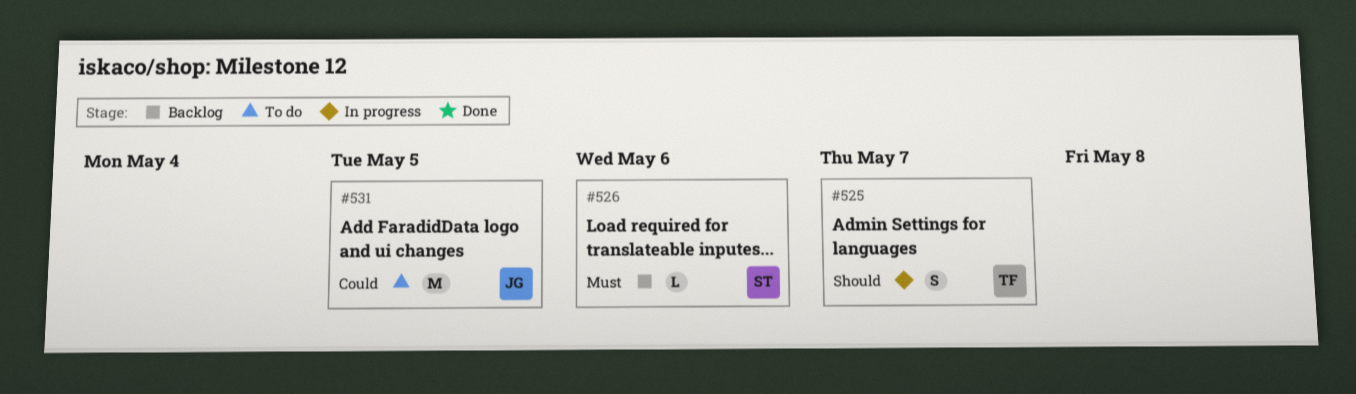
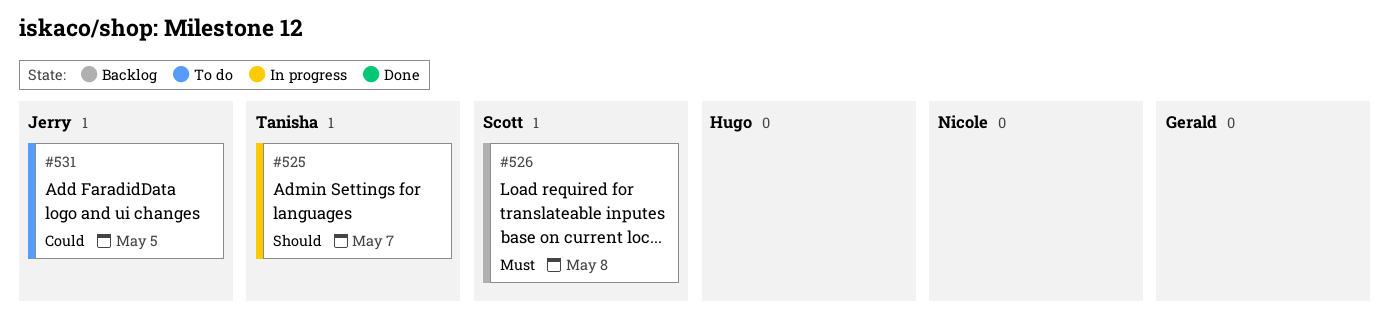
#526, due: May 6 -> May 8

